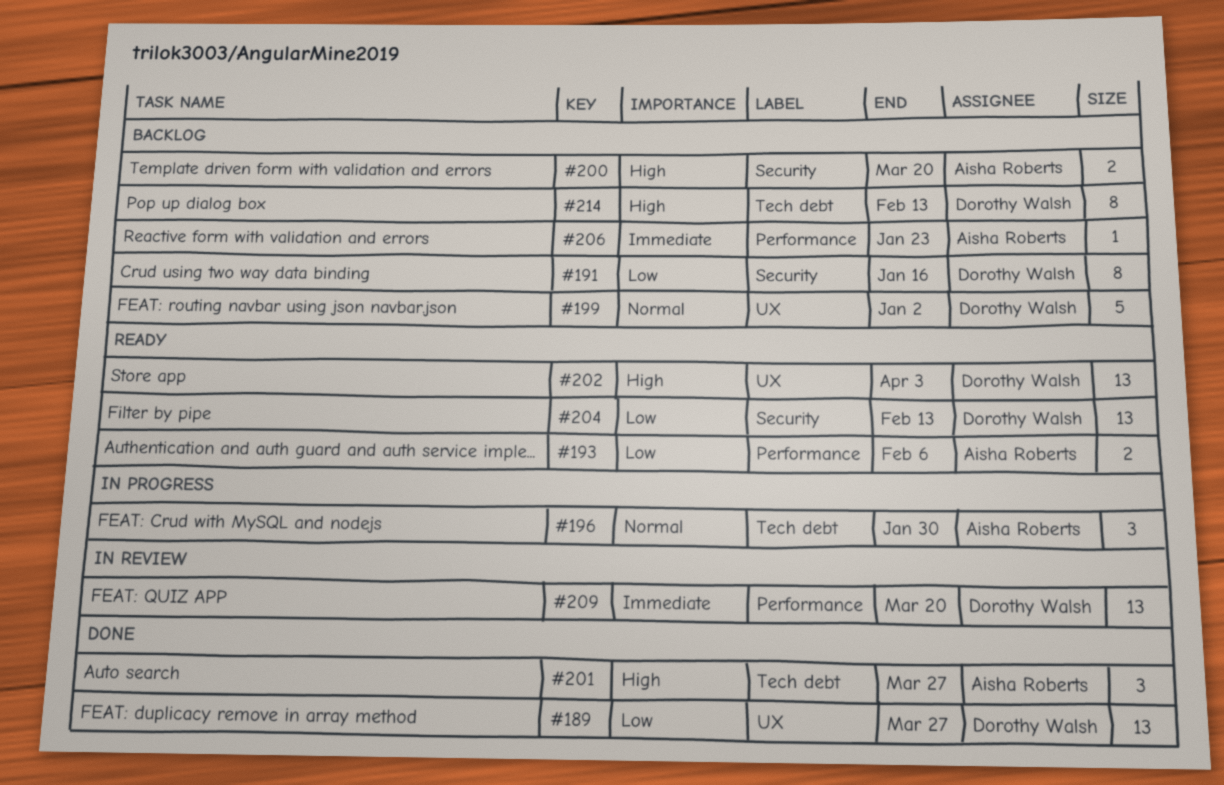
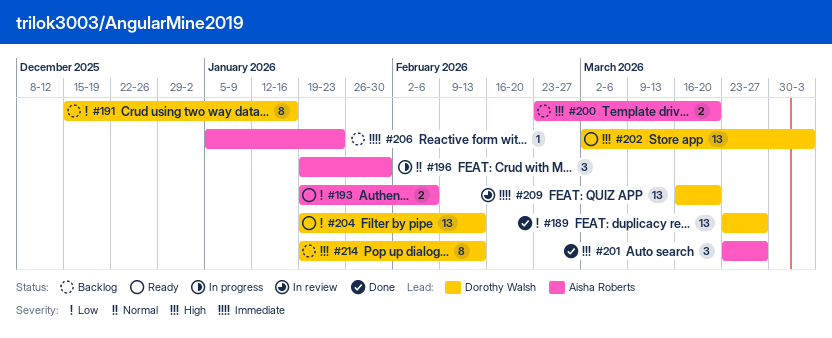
#199: present -> none

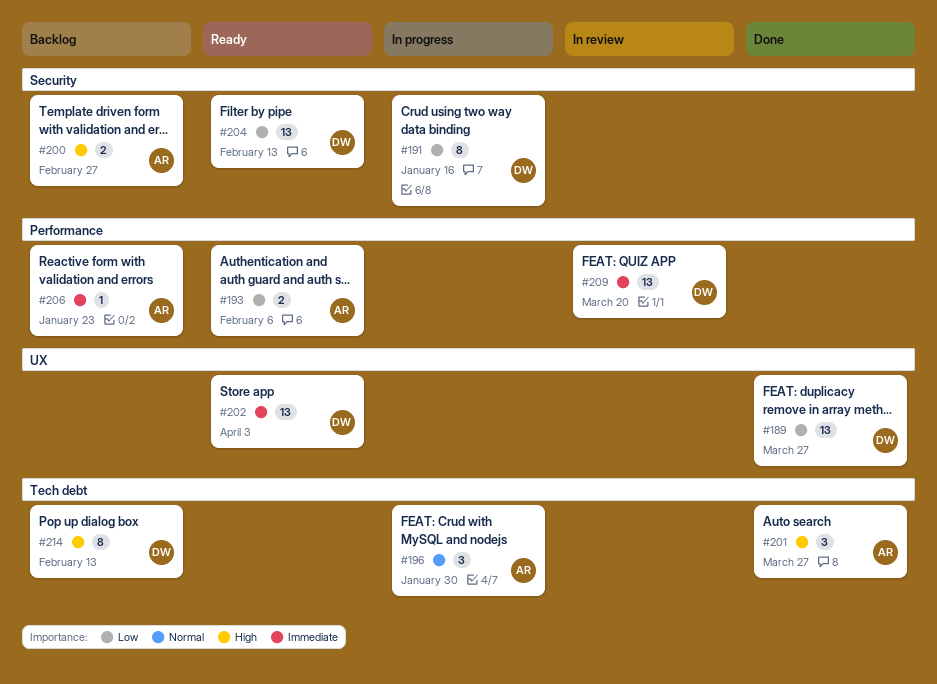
#191, status: Backlog -> In progress
#200, due: Mar 20 -> Feb 27
#202, priority: High -> Immediate

